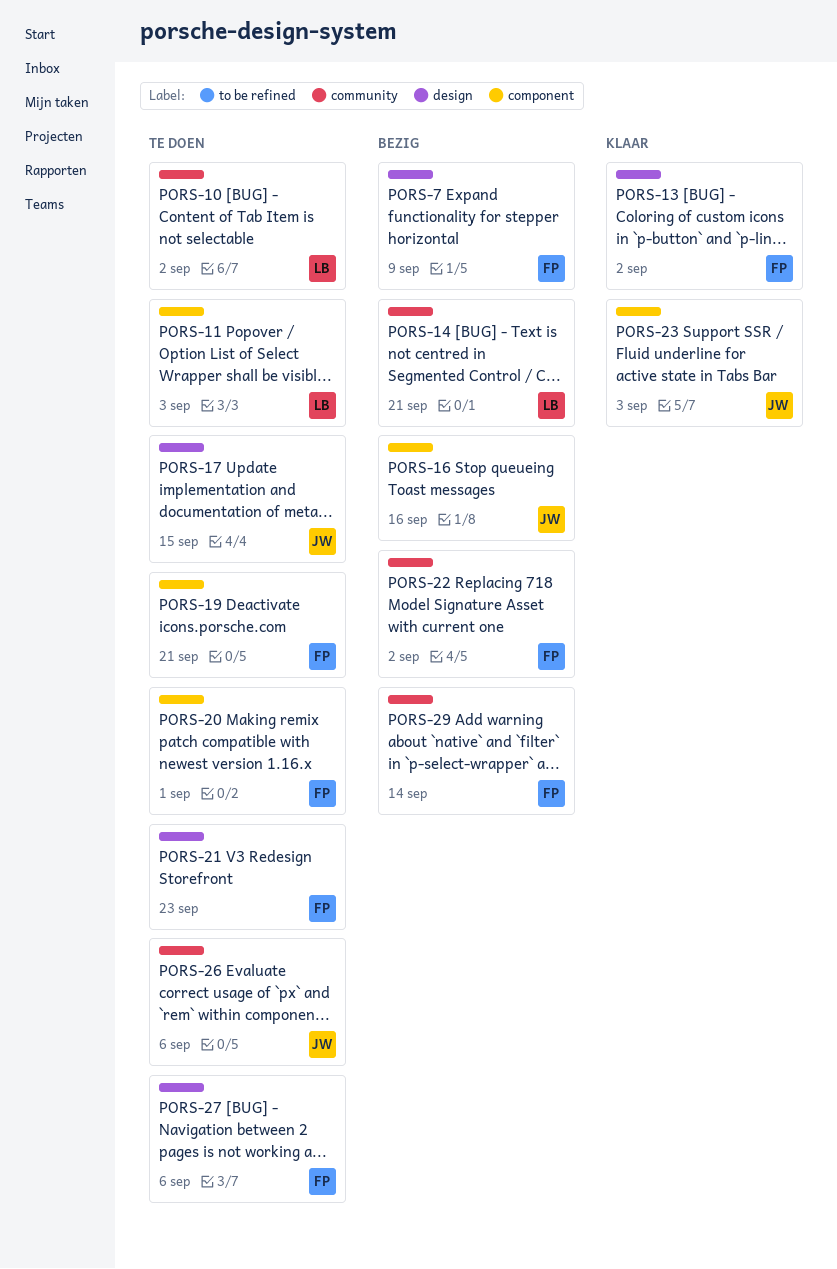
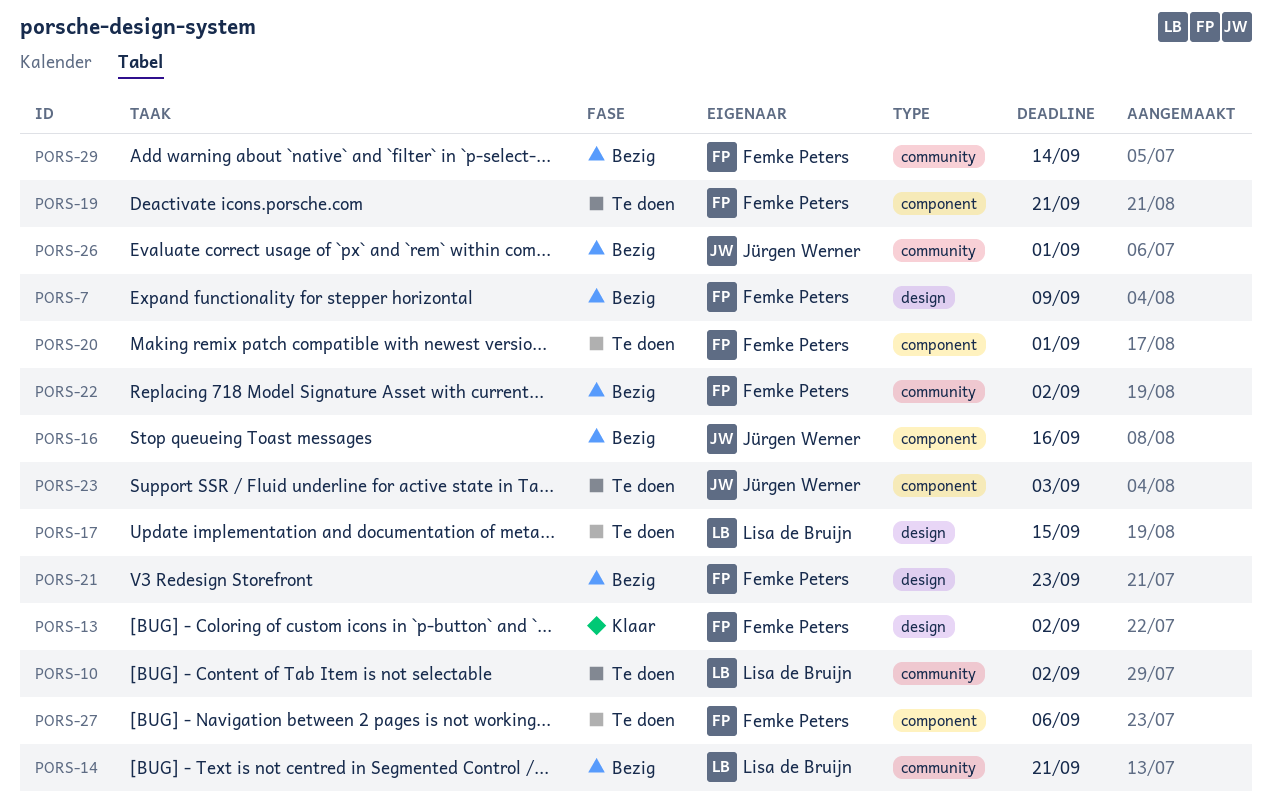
PORS-11: present -> none
PORS-17, owner: Jürgen Werner -> Lisa de Bruijn
PORS-21, status: Te doen -> Bezig
PORS-23, status: Klaar -> Te doen
PORS-26, status: Te doen -> Bezig
PORS-26, due: Sep 6 -> Sep 1
PORS-27, label: design -> component

